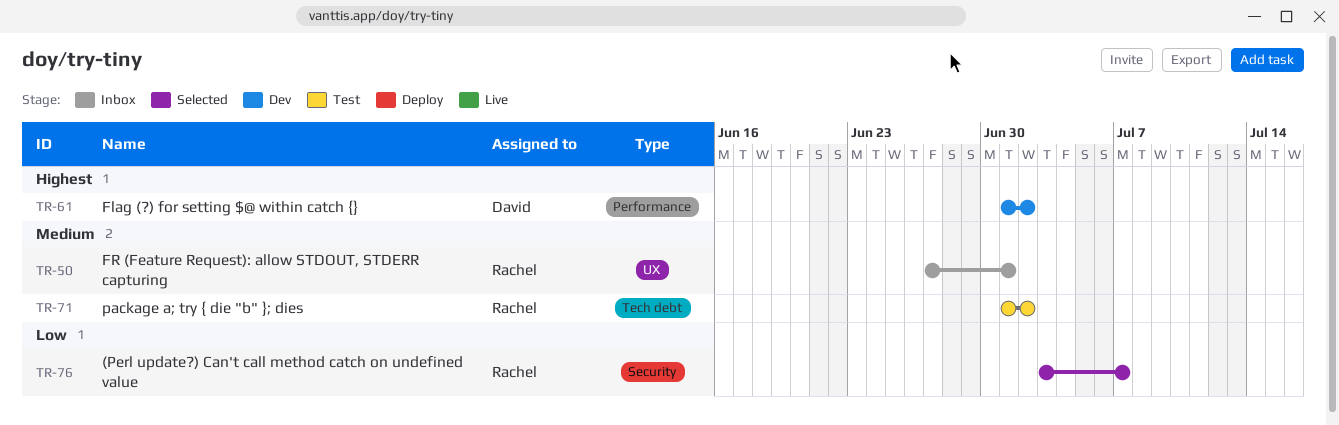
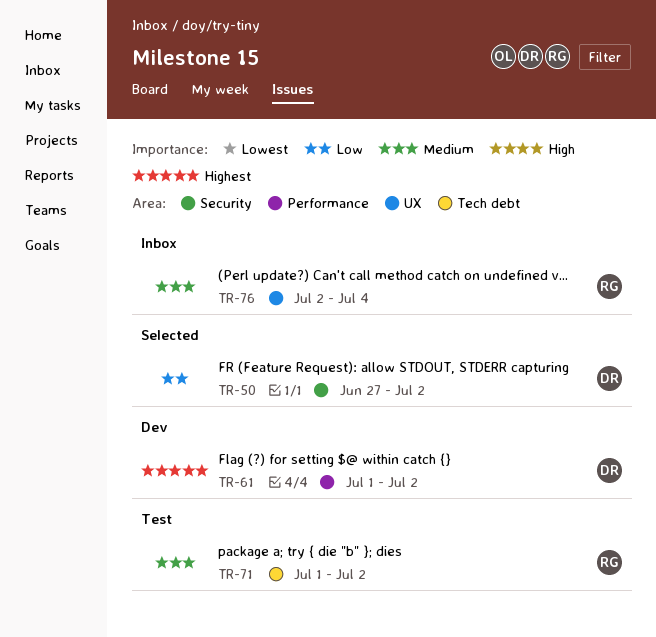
TR-50, status: Inbox -> Selected
TR-50, owner: Rachel -> David
TR-50, priority: Medium -> Low
TR-50, label: UX -> Security
TR-50, due: Jul 1 -> Jul 2
TR-76, status: Selected -> Inbox
TR-76, priority: Low -> Medium
TR-76, label: Security -> UX
TR-76, start: Jul 3 -> Jul 2
TR-76, due: Jul 7 -> Jul 4

